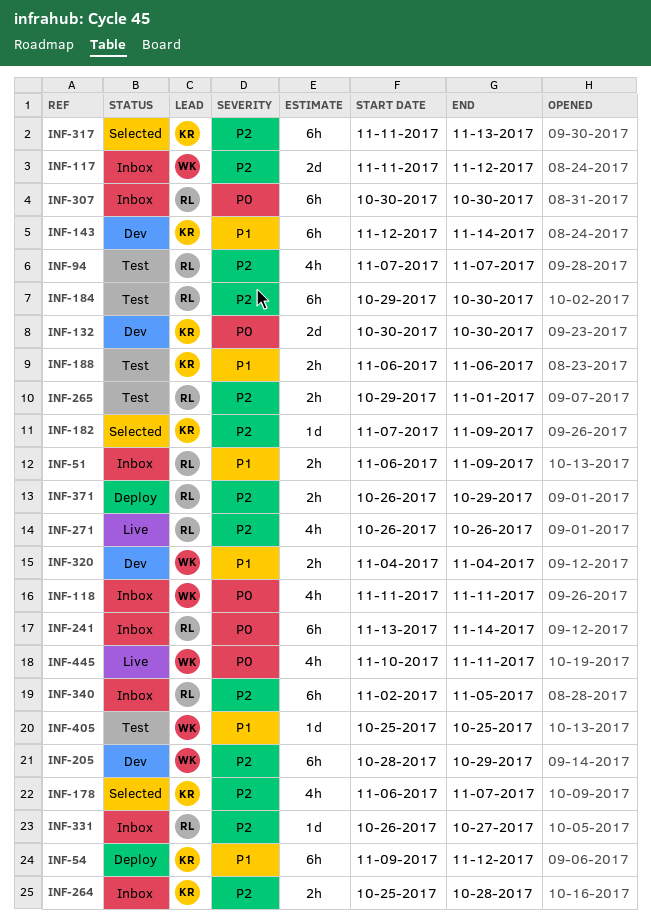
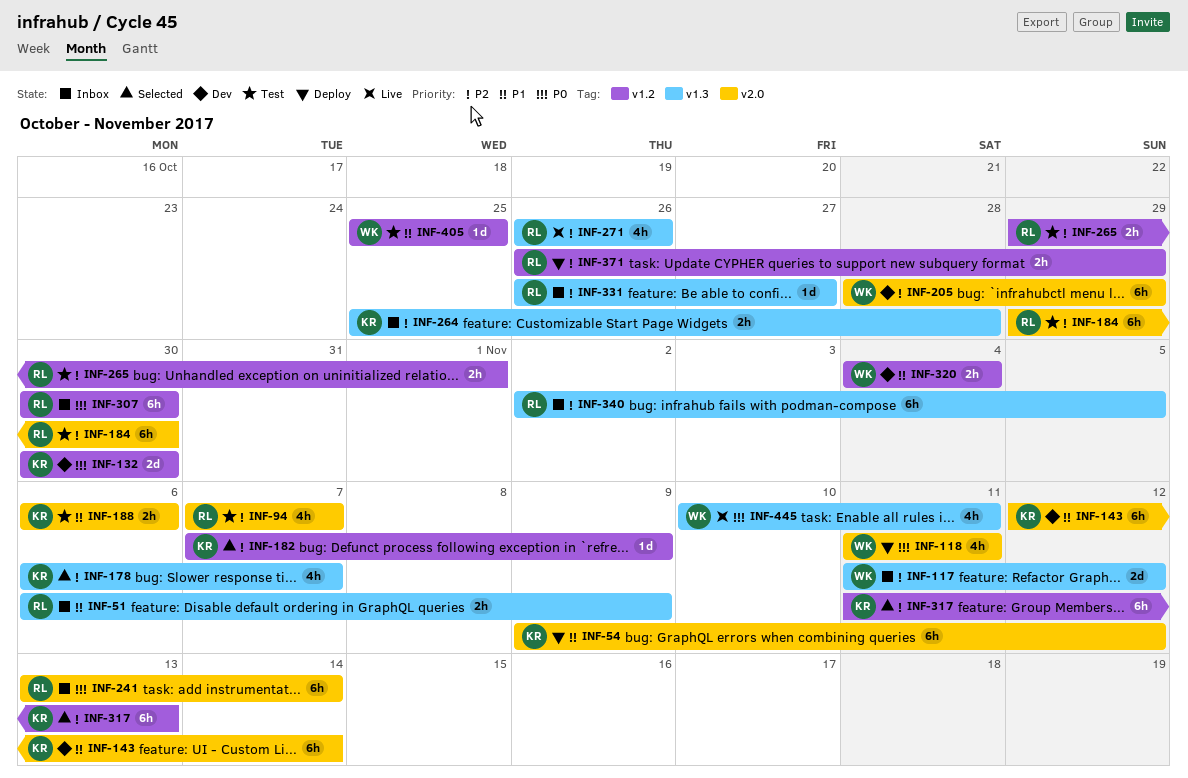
INF-118, status: Inbox -> Deploy

